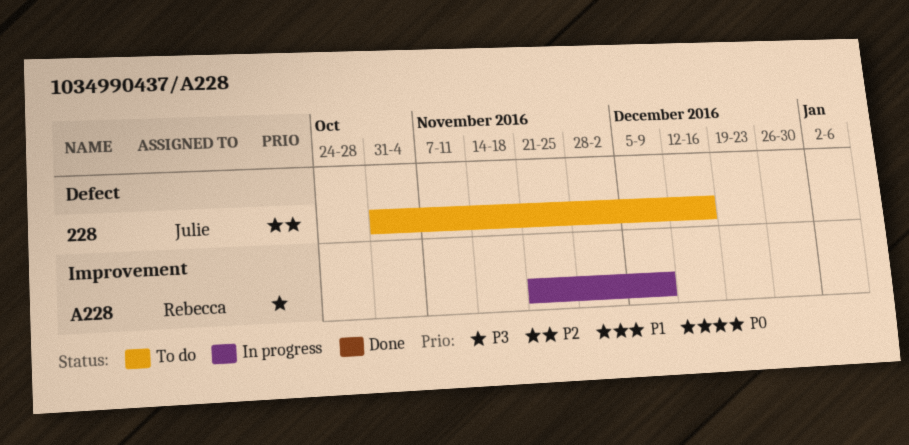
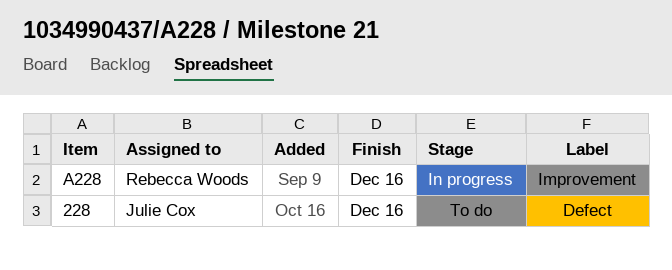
A228, due: Dec 9 -> Dec 16

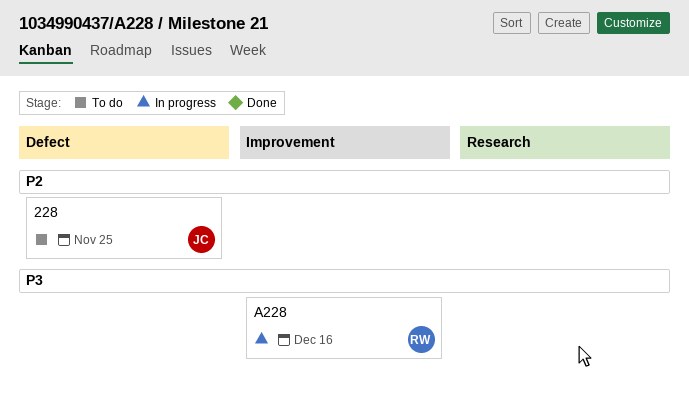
228, due: Dec 16 -> Nov 25

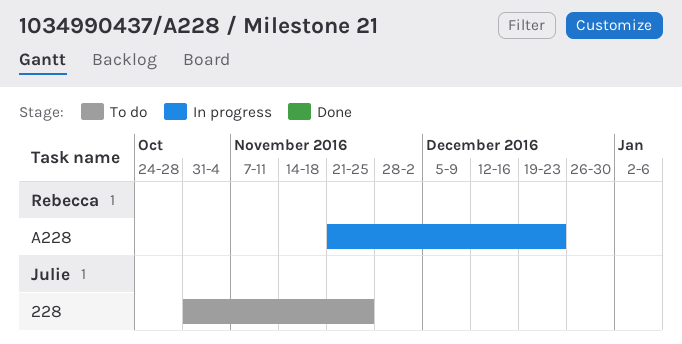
A228, due: Dec 16 -> Dec 23

